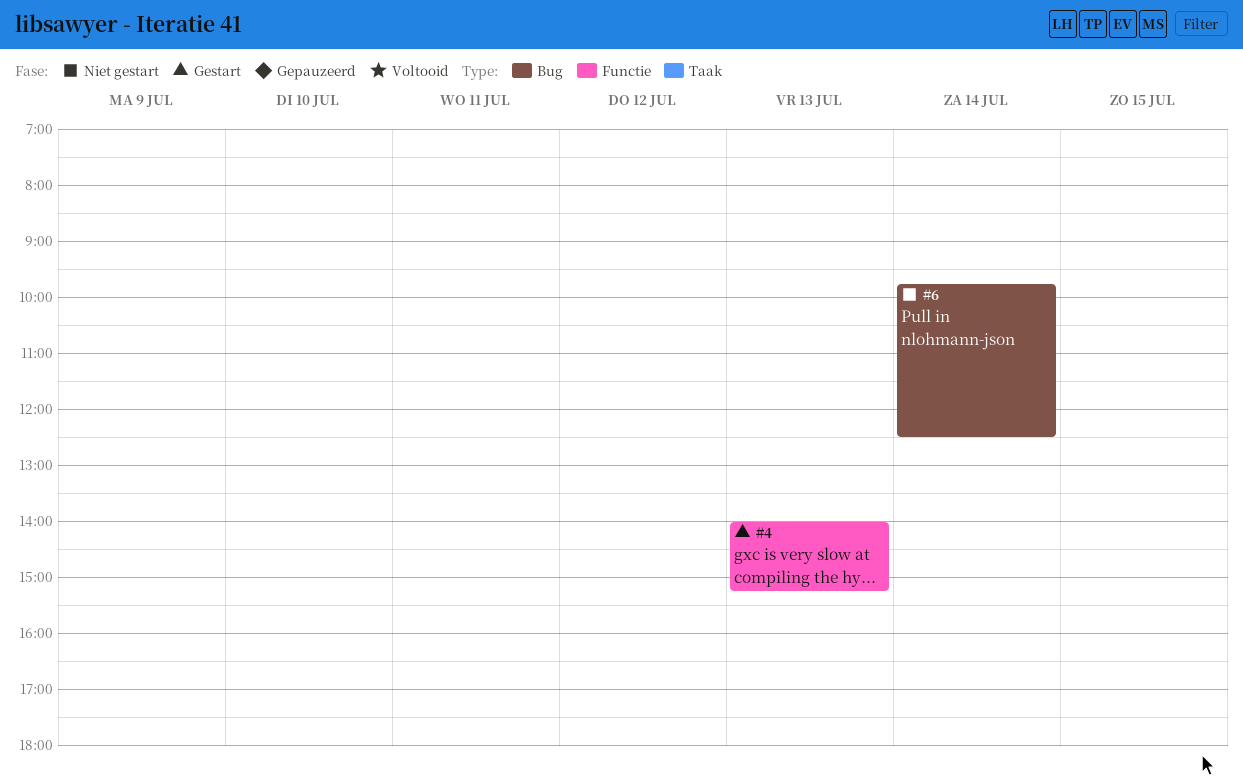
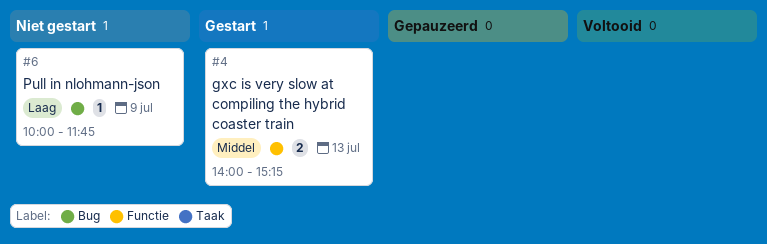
#6, day: Jul 14 -> Jul 9
#6, begins: 09:45 -> 10:00
#6, ends: 12:30 -> 11:45

